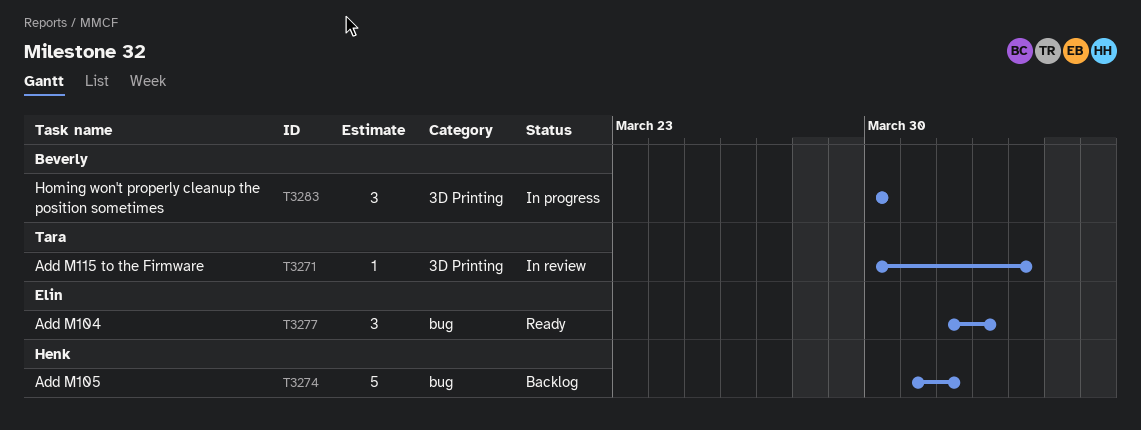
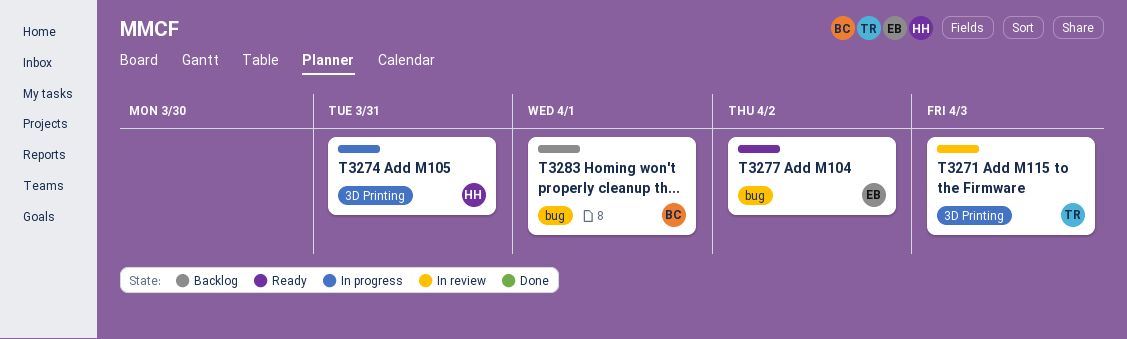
T3274, status: Backlog -> In progress
T3274, label: bug -> 3D Printing
T3274, due: Apr 1 -> Mar 31
T3283, status: In progress -> Backlog
T3283, label: 3D Printing -> bug
T3283, due: Mar 30 -> Apr 1

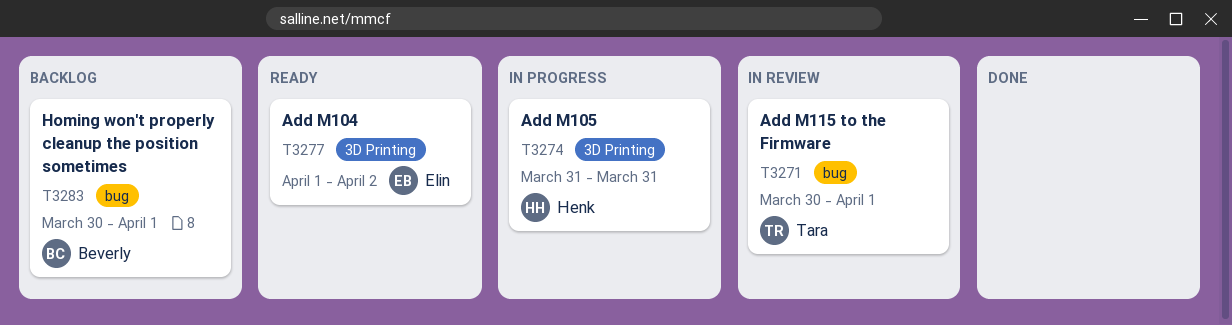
T3271, label: 3D Printing -> bug
T3271, due: Apr 3 -> Apr 1
T3277, label: bug -> 3D Printing

